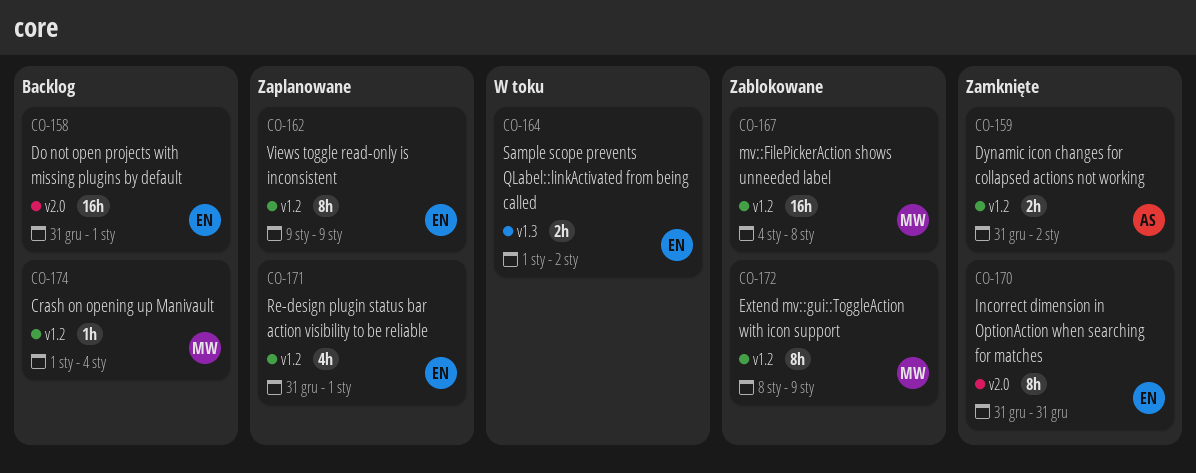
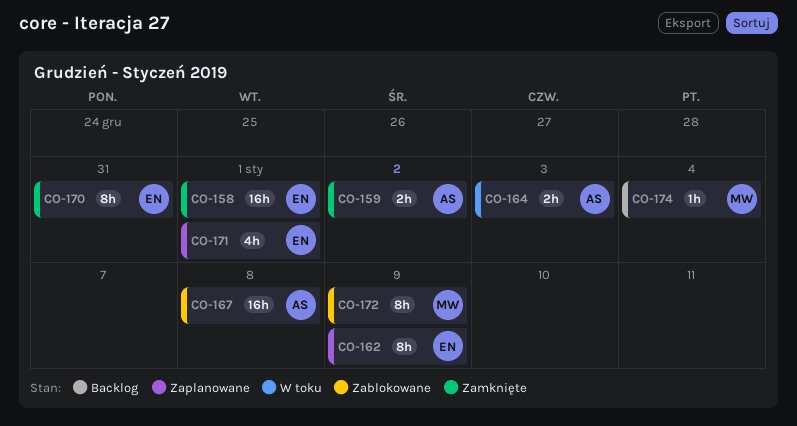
CO-158, status: Backlog -> Zamknięte
CO-164, owner: EN -> AS
CO-164, due: Jan 2 -> Jan 3
CO-167, owner: MW -> AS

